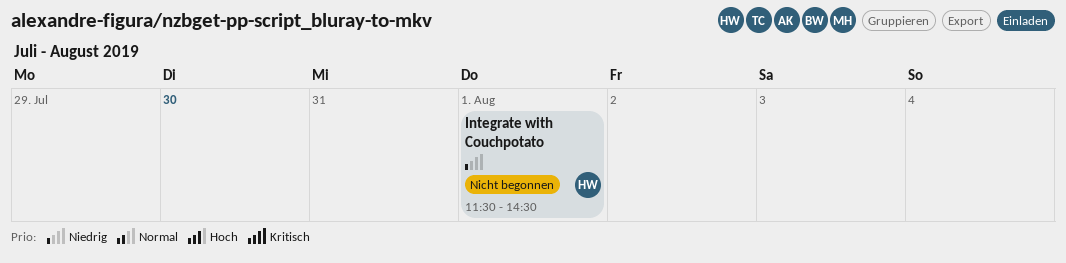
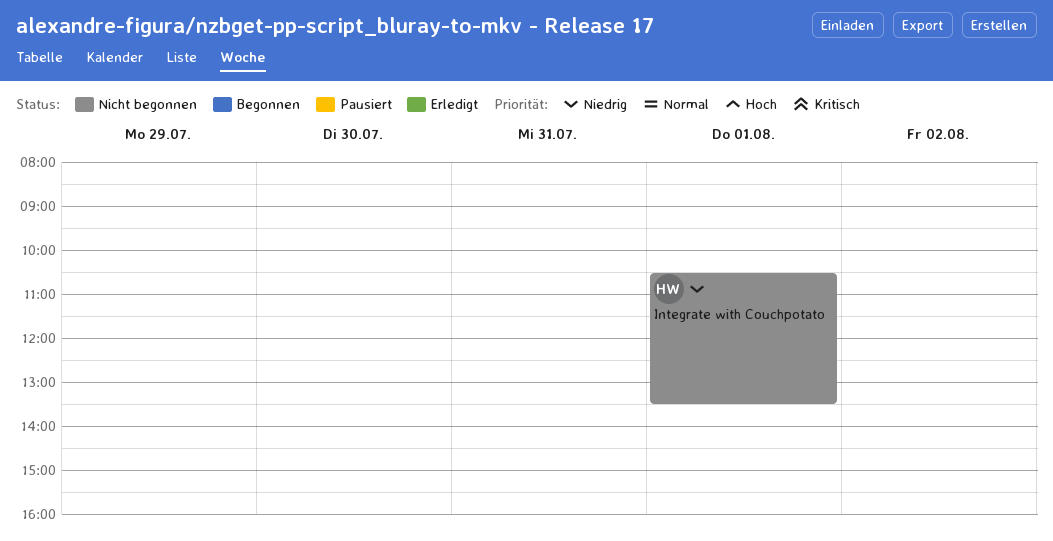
Integrate with Couchpotato, begins: 11:30 -> 10:30
Integrate with Couchpotato, ends: 14:30 -> 13:30

